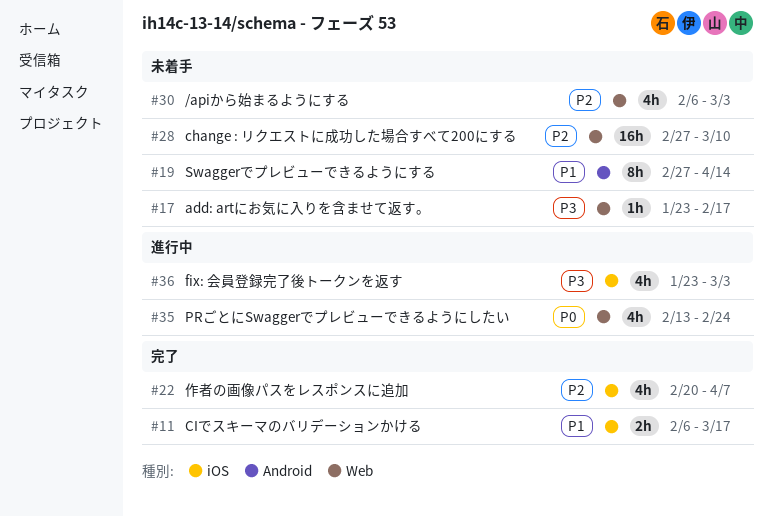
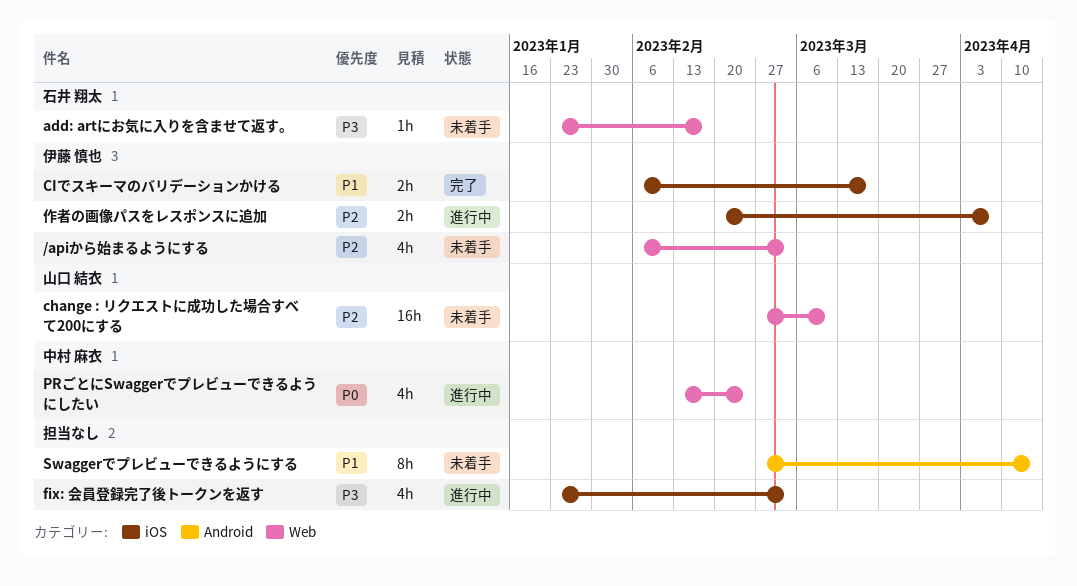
作者の画像パスをレスポンスに追加, status: 完了 -> 進行中
作者の画像パスをレスポンスに追加, estimate: 4h -> 2h

